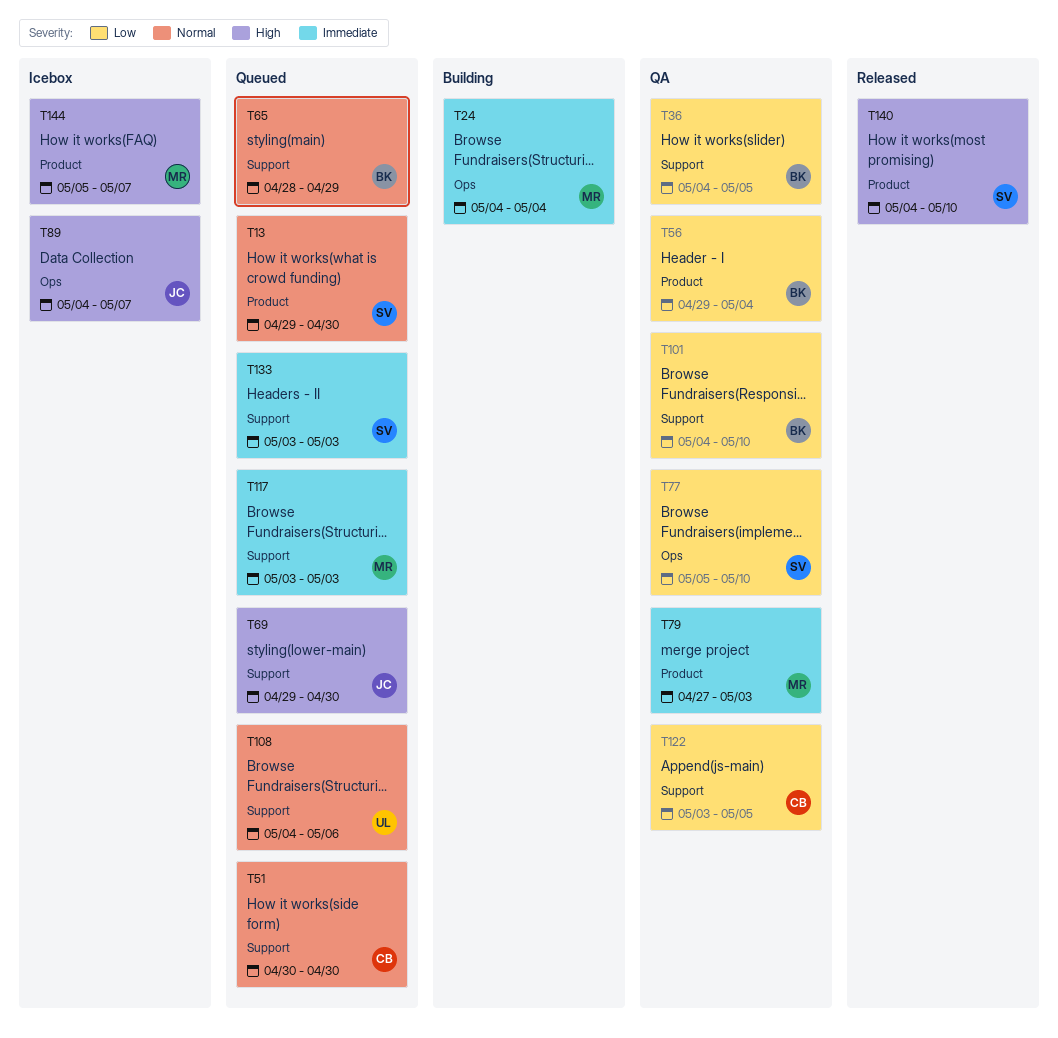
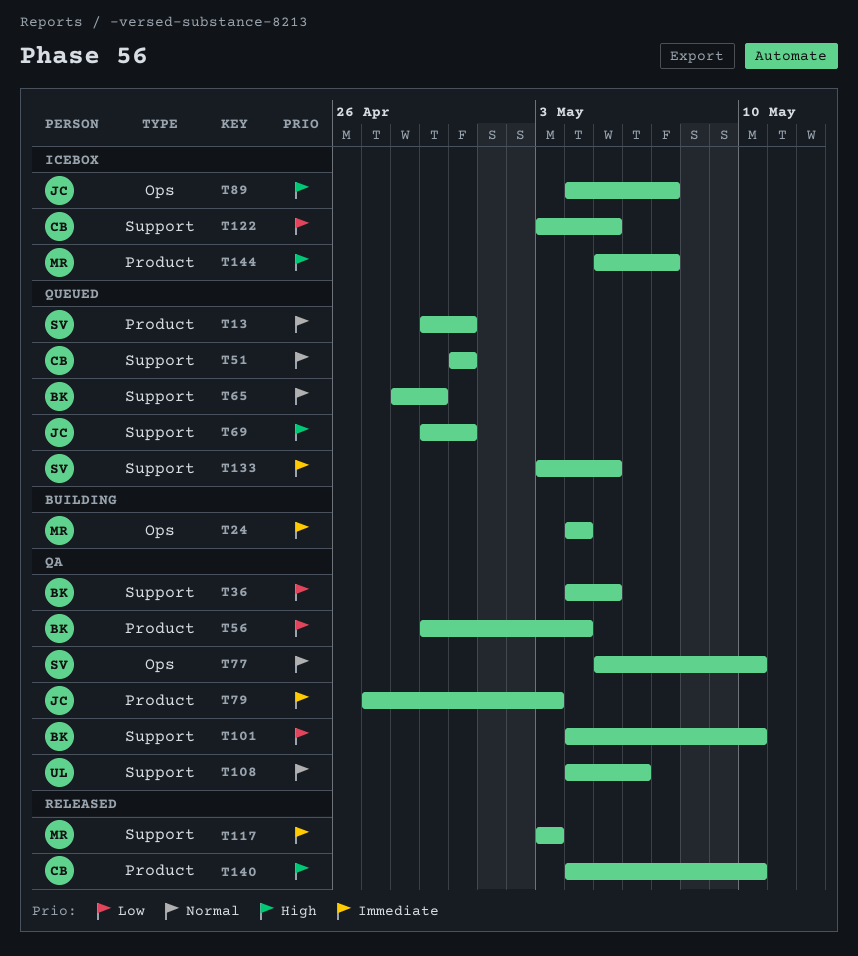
T77, priority: Low -> Normal
T79, owner: MR -> JC
T108, status: Queued -> QA
T117, status: Queued -> Released
T122, status: QA -> Icebox
T133, due: May 3 -> May 5
T140, owner: SV -> CB

